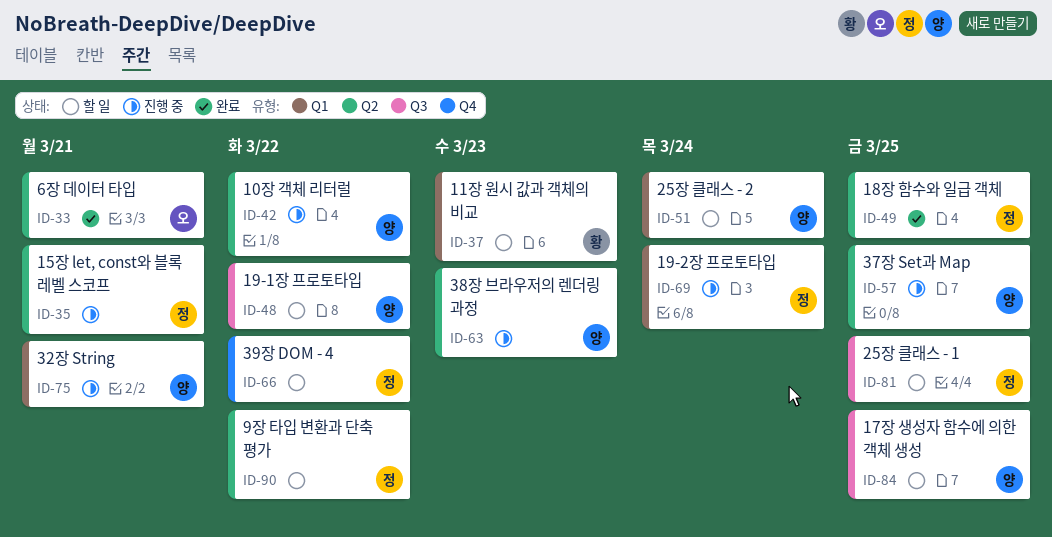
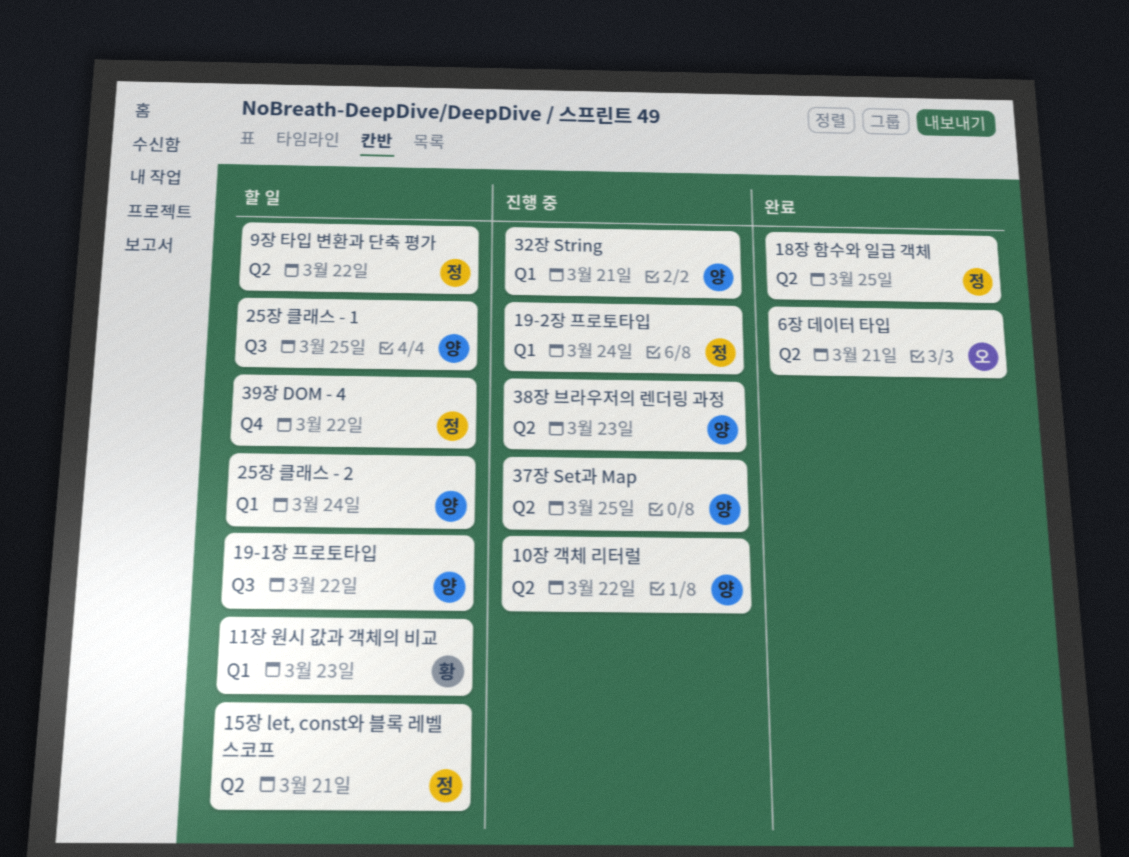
15장 let, const와 블록 레벨 스코프, status: 진행 중 -> 할 일
17장 생성자 함수에 의한 객체 생성: present -> none
25장 클래스 - 1, owner: 정 -> 양

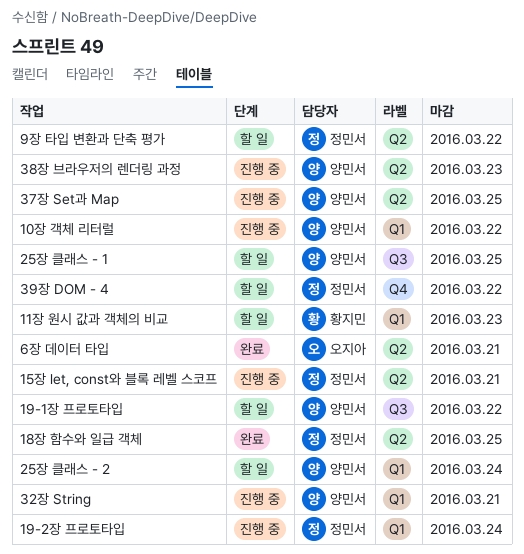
10장 객체 리터럴, label: Q2 -> Q1
15장 let, const와 블록 레벨 스코프, status: 할 일 -> 진행 중

